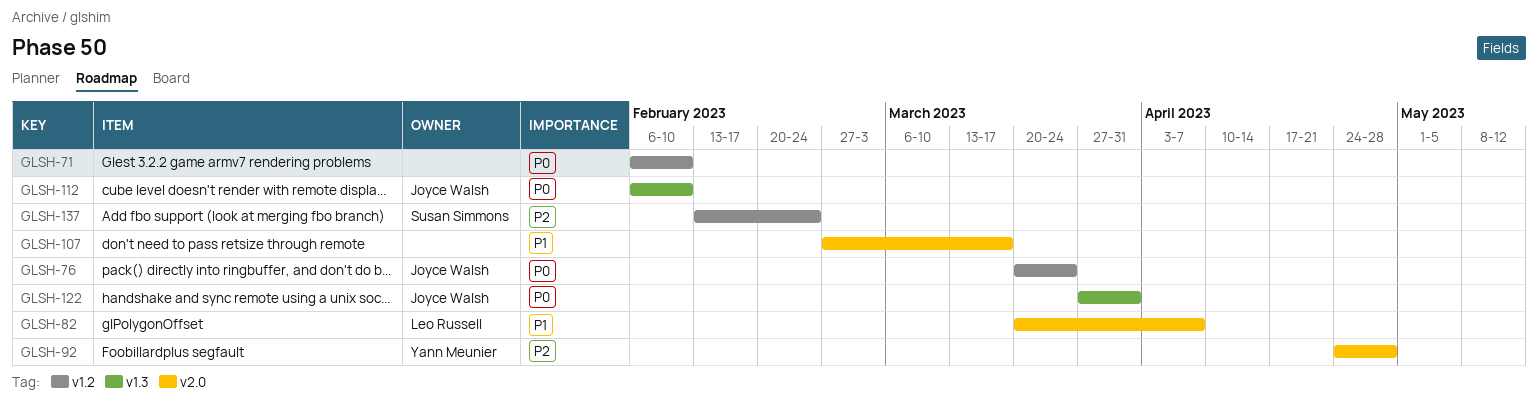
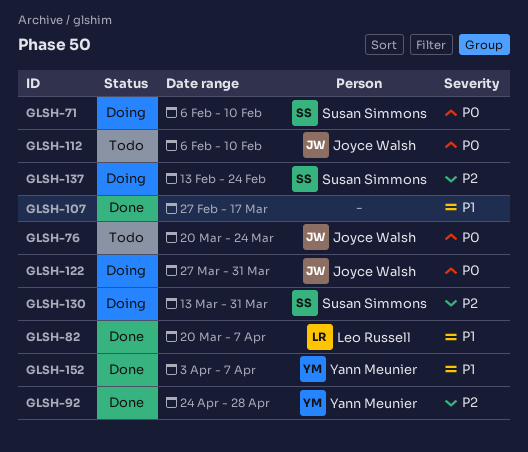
GLSH-71, owner: none -> Susan Simmons
GLSH-130: none -> present
GLSH-152: none -> present

